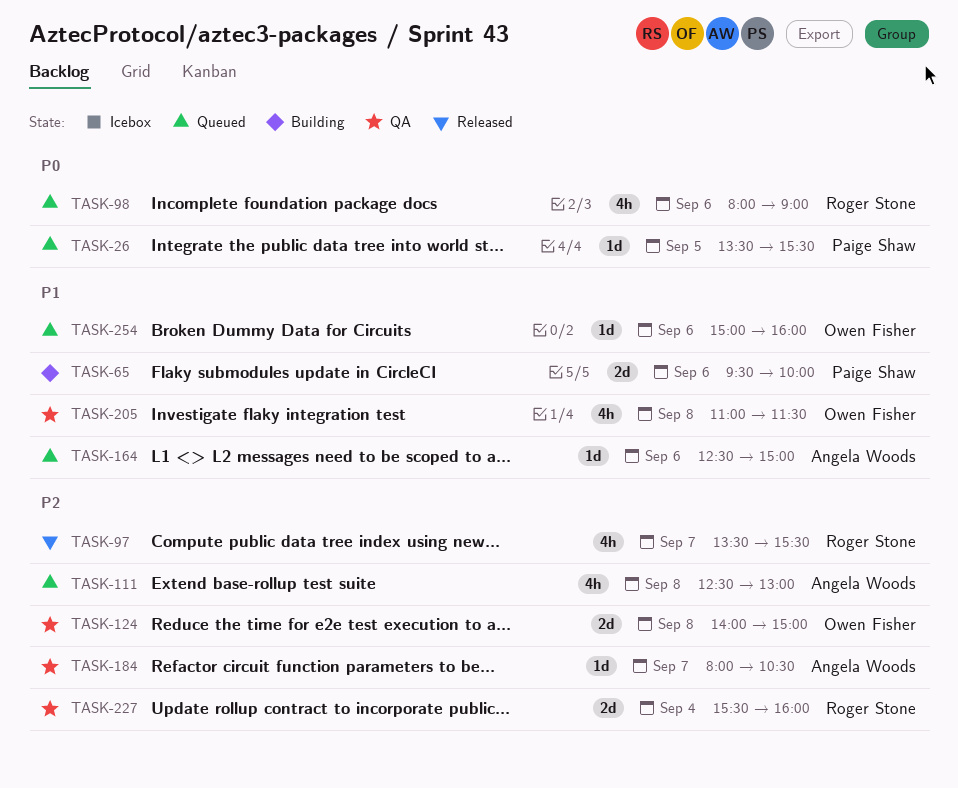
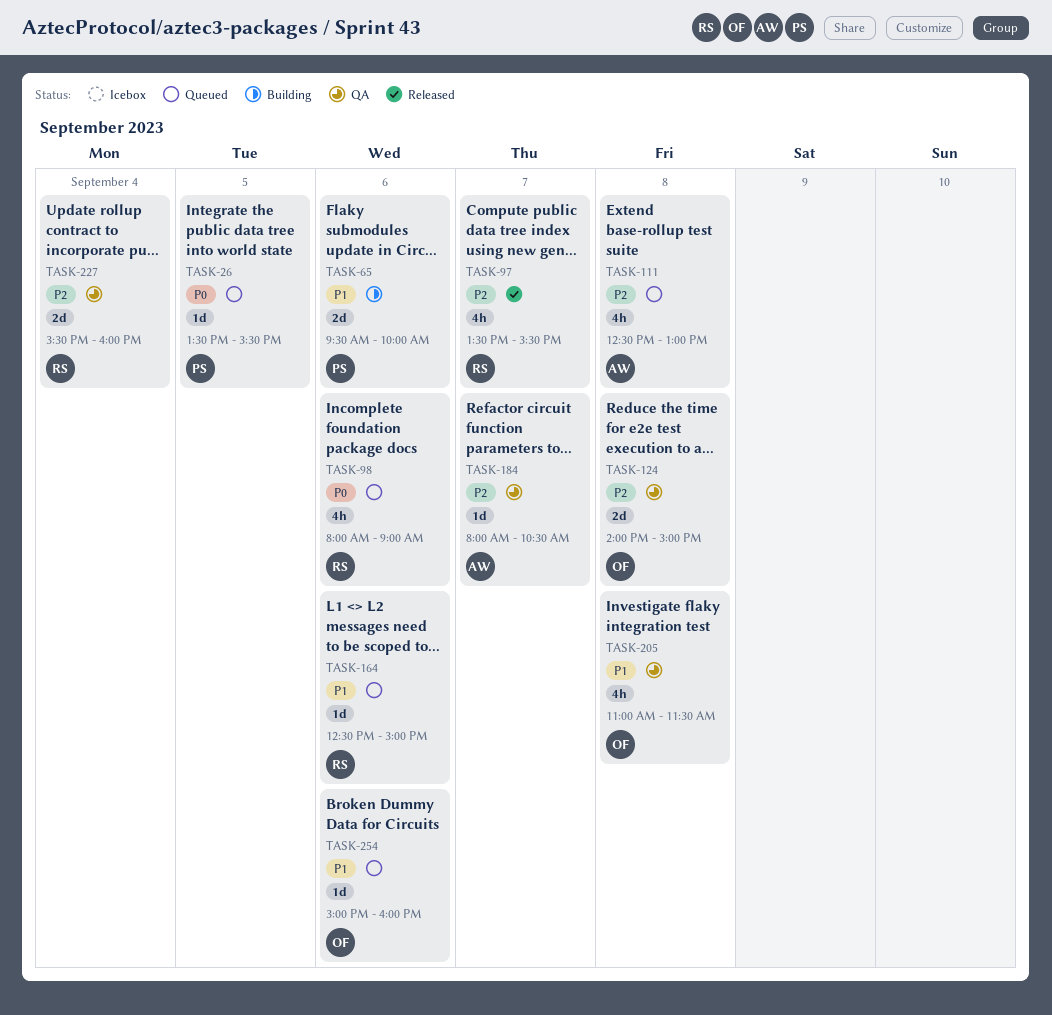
TASK-164, owner: Angela Woods -> Roger Stone

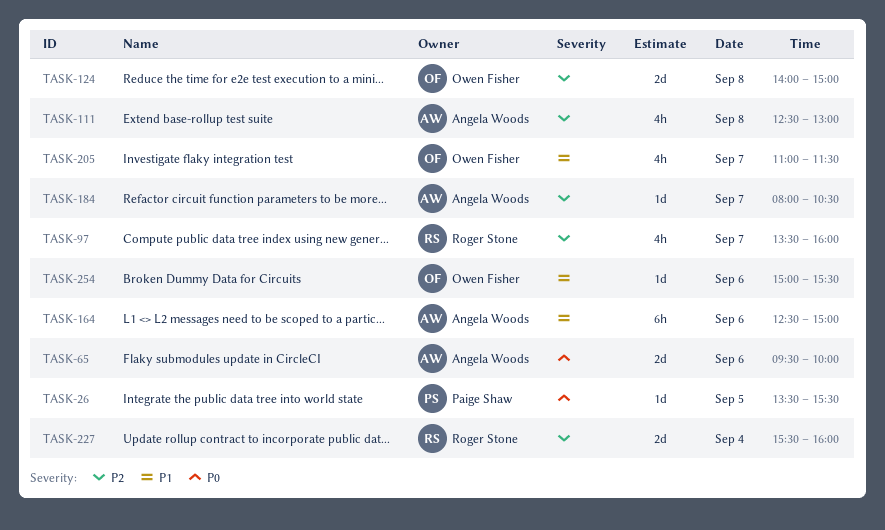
TASK-65, owner: Paige Shaw -> Angela Woods
TASK-65, priority: P1 -> P0
TASK-97, ends: 15:30 -> 16:00
TASK-98: present -> none
TASK-164, owner: Roger Stone -> Angela Woods
TASK-164, estimate: 1d -> 6h
TASK-205, day: Sep 8 -> Sep 7
TASK-254, ends: 16:00 -> 15:30

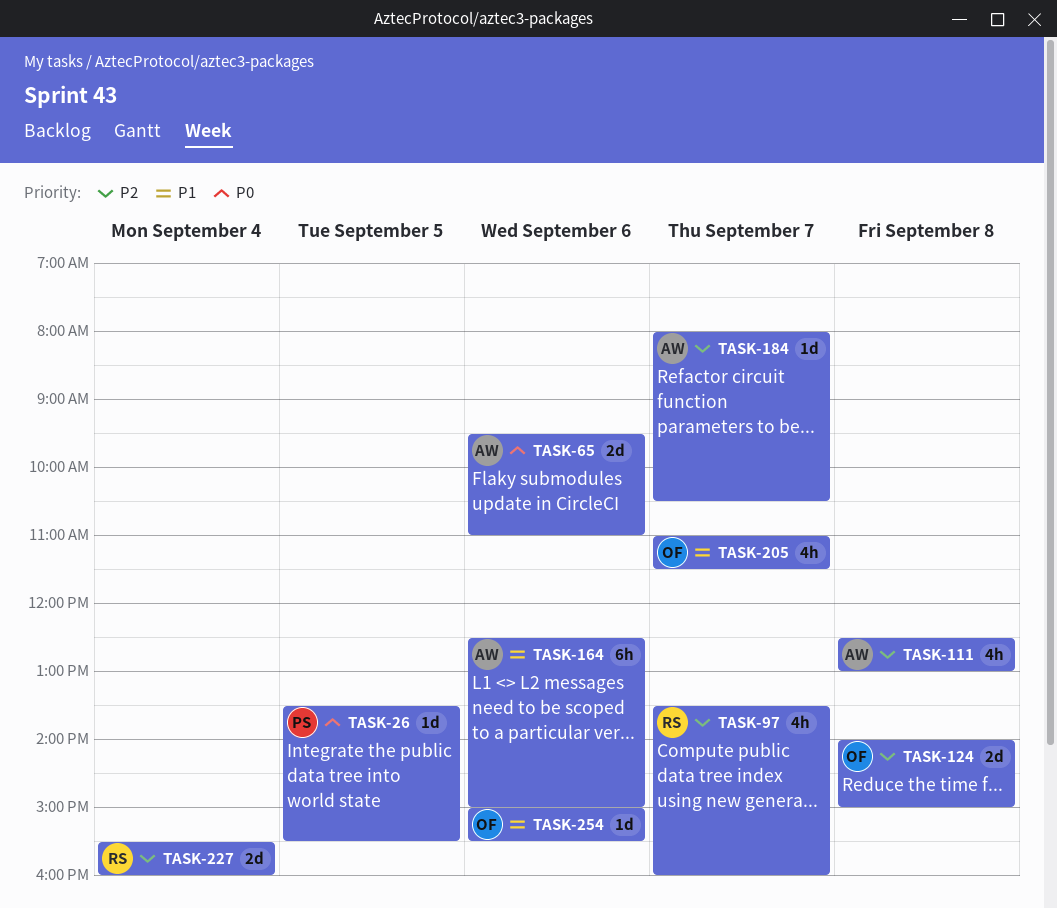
TASK-65, ends: 10:00 -> 11:00

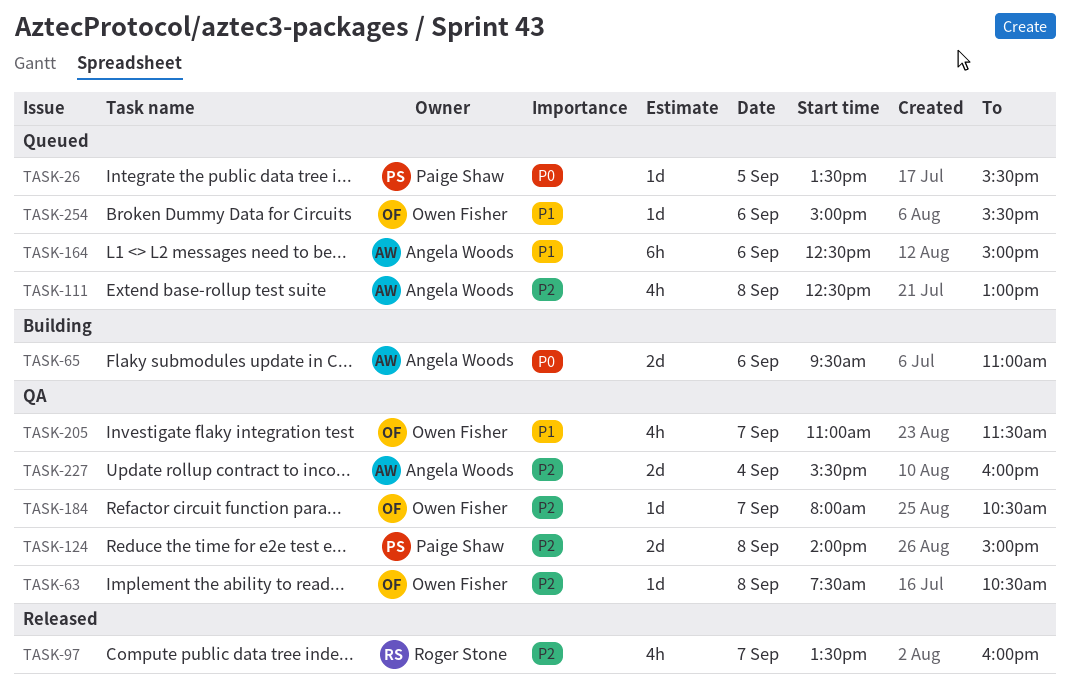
TASK-63: none -> present
TASK-124, owner: Owen Fisher -> Paige Shaw
TASK-184, owner: Angela Woods -> Owen Fisher
TASK-227, owner: Roger Stone -> Angela Woods

